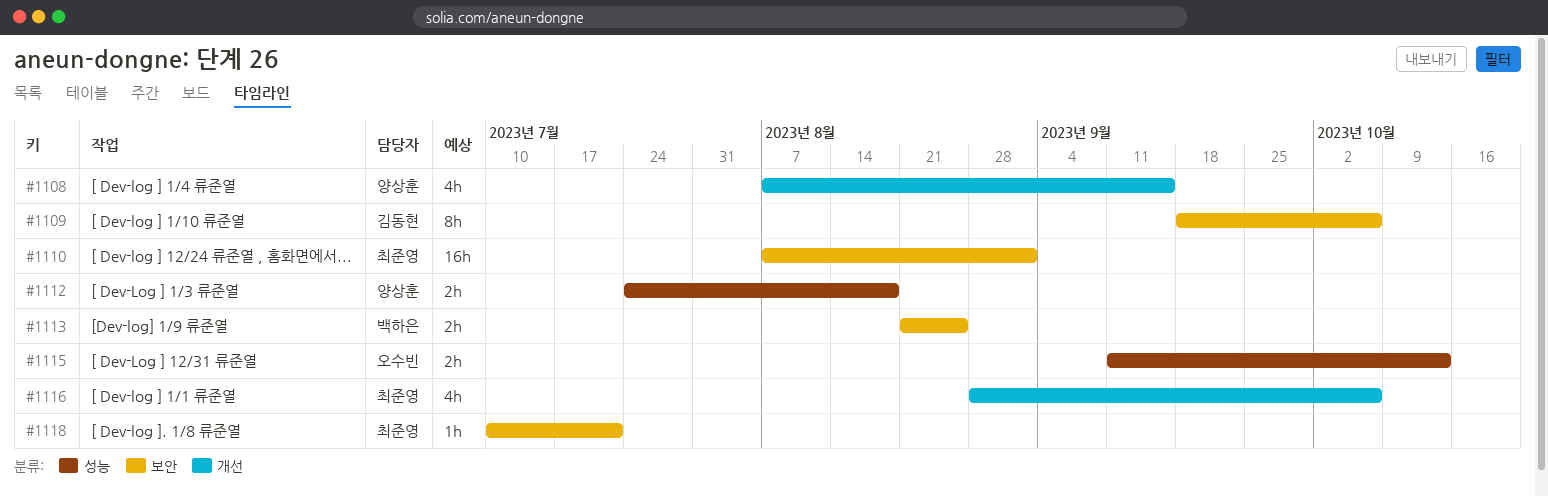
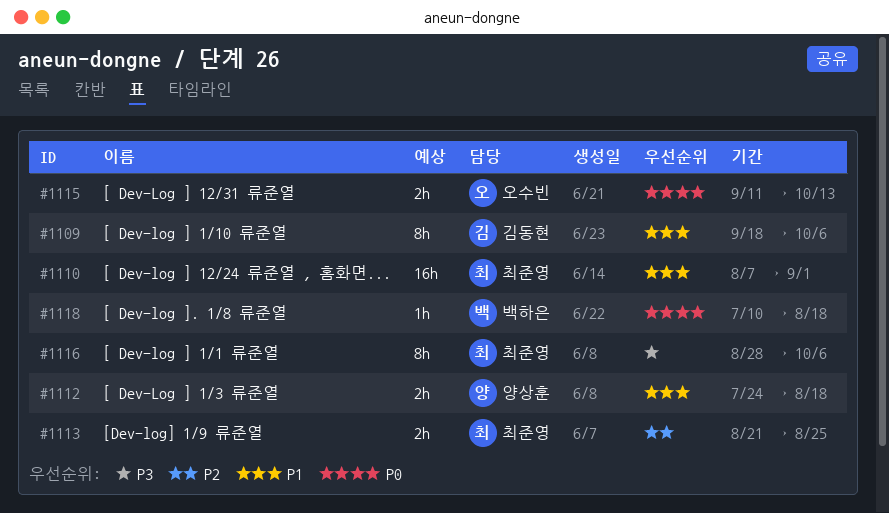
#1108: present -> none
#1113, owner: 백하은 -> 최준영
#1116, estimate: 4h -> 8h
#1118, owner: 최준영 -> 백하은
#1118, due: Jul 21 -> Aug 18

